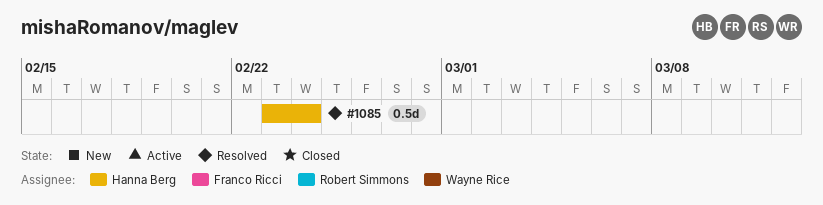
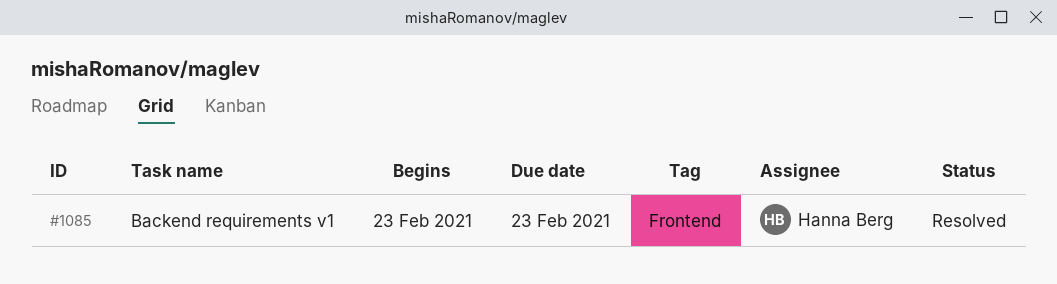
#1085, due: Feb 24 -> Feb 23

